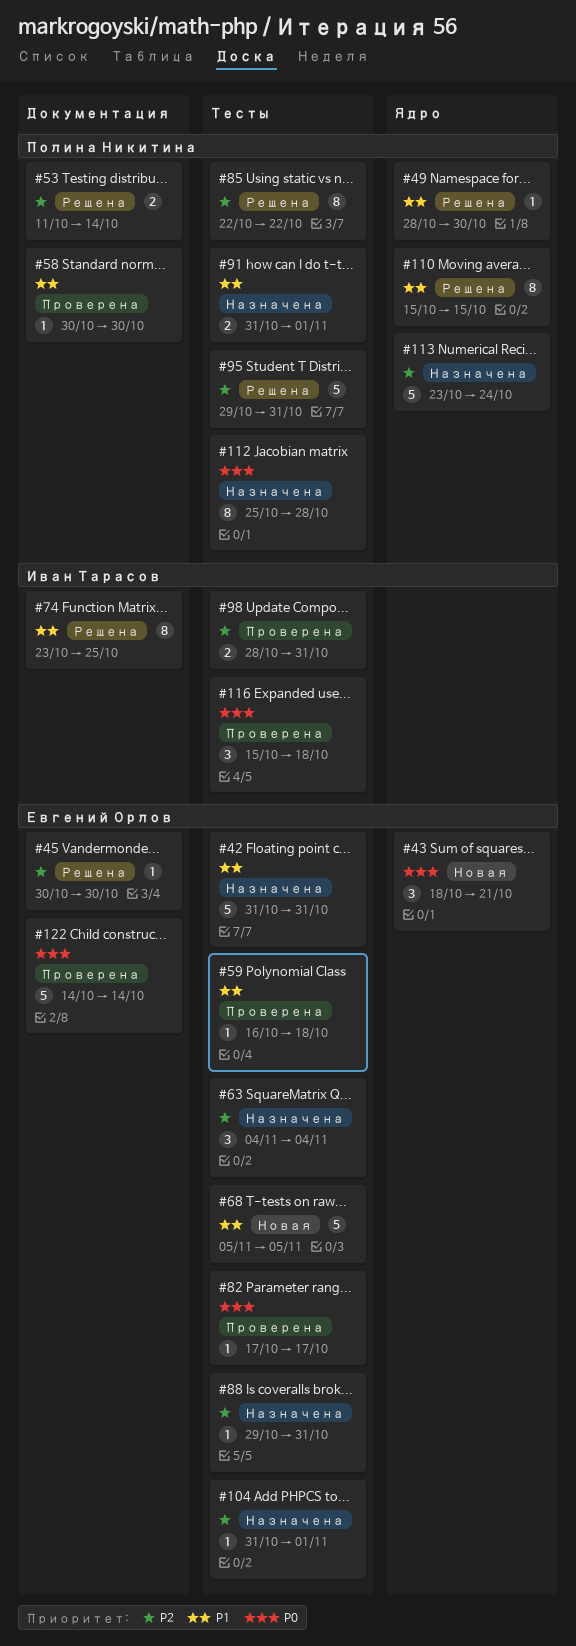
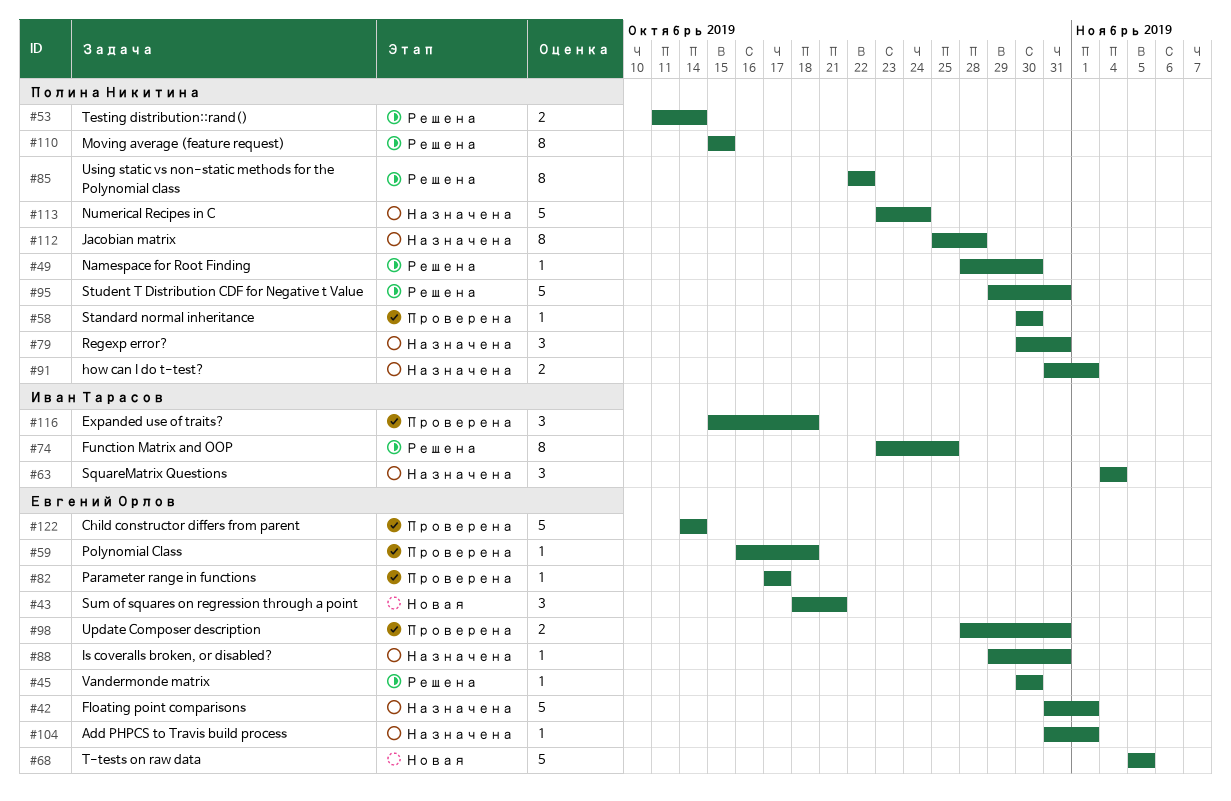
#42, due: Oct 31 -> Nov 1
#63, owner: Евгений Орлов -> Иван Тарасов
#79: none -> present
#98, owner: Иван Тарасов -> Евгений Орлов

